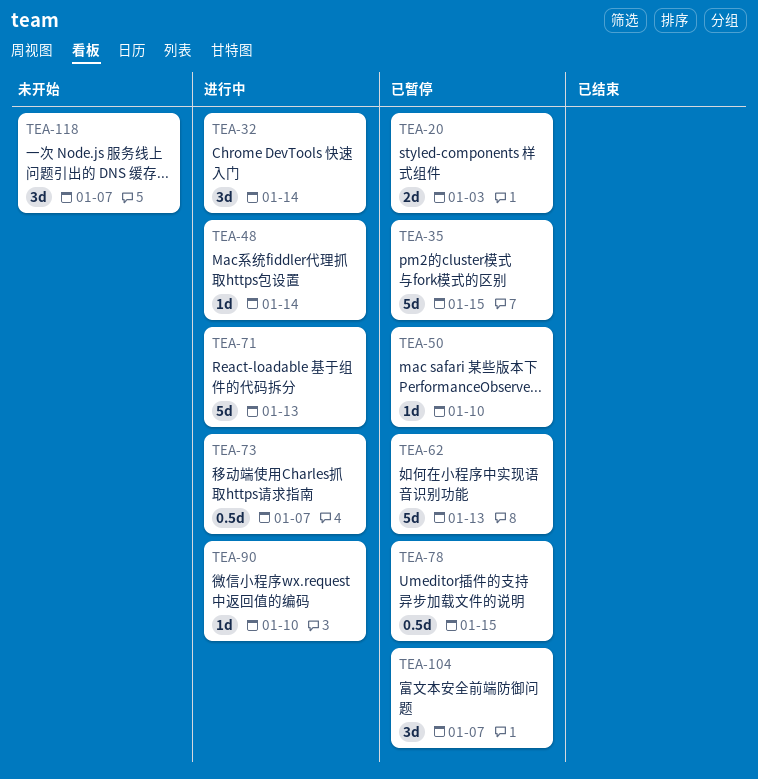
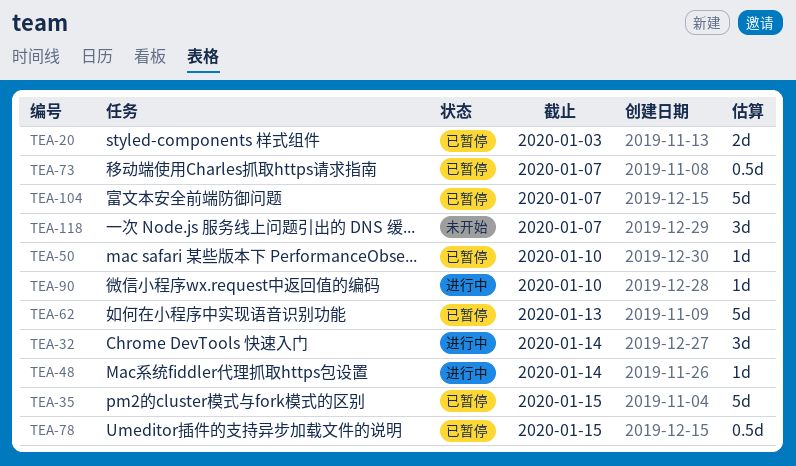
TEA-71: present -> none
TEA-73, status: 进行中 -> 已暂停
TEA-104, estimate: 3d -> 5d

